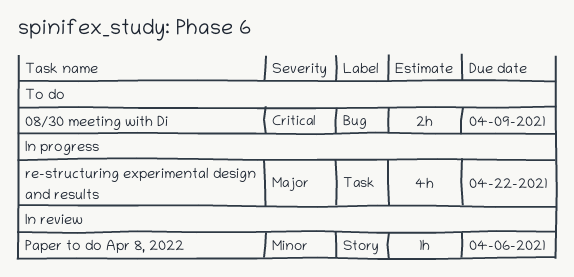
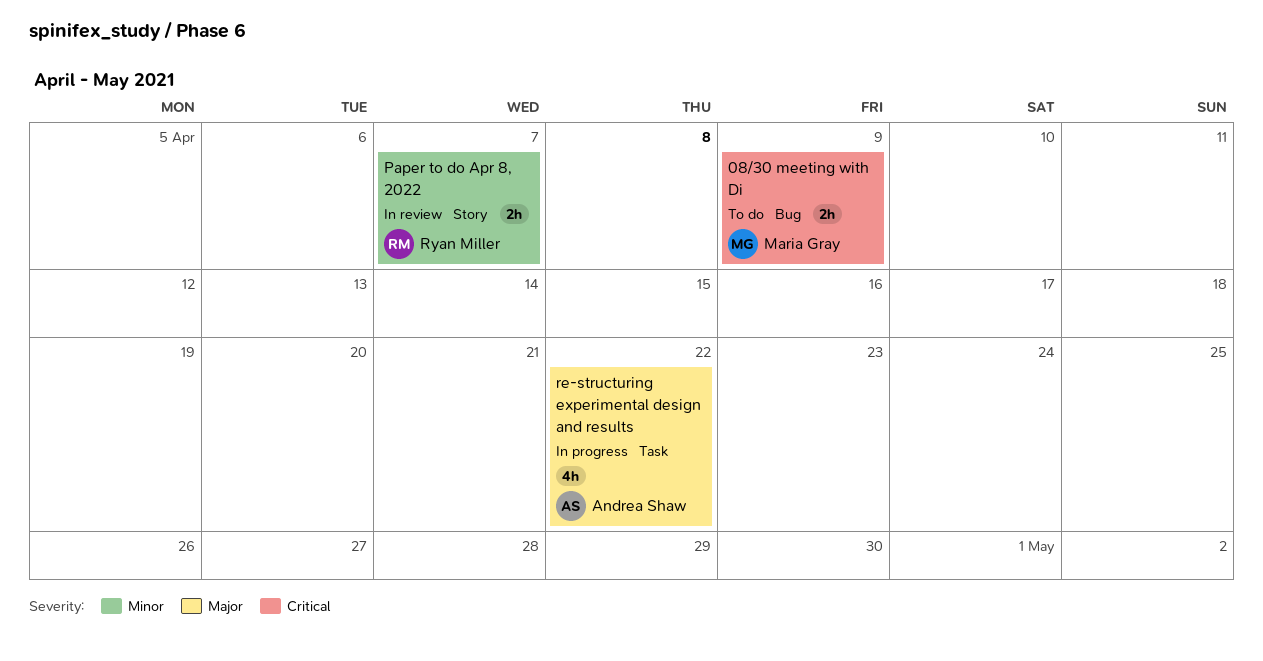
Paper to do Apr 8, 2022, estimate: 1h -> 2h
Paper to do Apr 8, 2022, due: Apr 6 -> Apr 7

